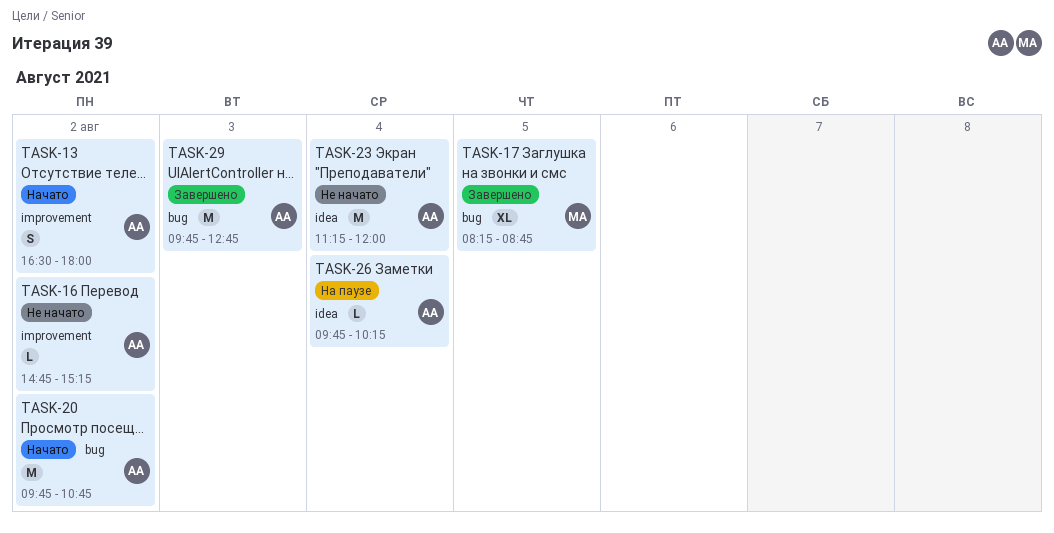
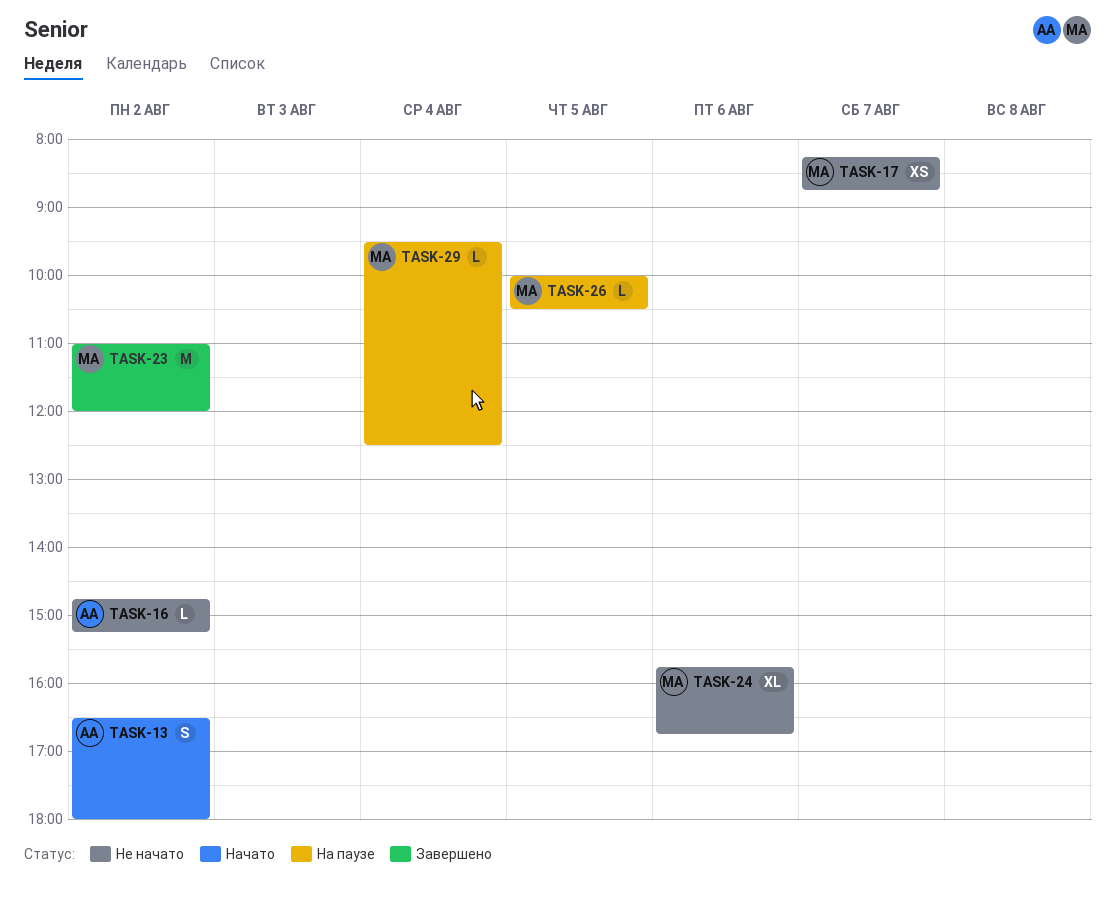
TASK-17, status: Завершено -> Не начато
TASK-17, estimate: XL -> XS
TASK-17, day: Aug 5 -> Aug 7
TASK-20: present -> none
TASK-23, status: Не начато -> Завершено
TASK-23, owner: АА -> МА
TASK-23, day: Aug 4 -> Aug 2
TASK-23, begins: 11:15 -> 11:00
TASK-24: none -> present
TASK-26, owner: АА -> МА
TASK-26, day: Aug 4 -> Aug 5
TASK-26, begins: 09:45 -> 10:00
TASK-26, ends: 10:15 -> 10:30
TASK-29, status: Завершено -> На паузе
TASK-29, owner: АА -> МА
TASK-29, estimate: M -> L
TASK-29, day: Aug 3 -> Aug 4
TASK-29, begins: 09:45 -> 09:30
TASK-29, ends: 12:45 -> 12:30

